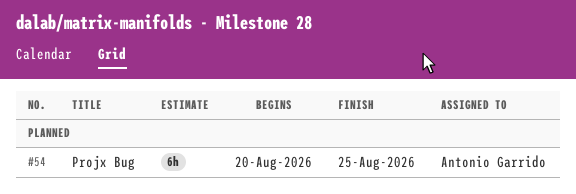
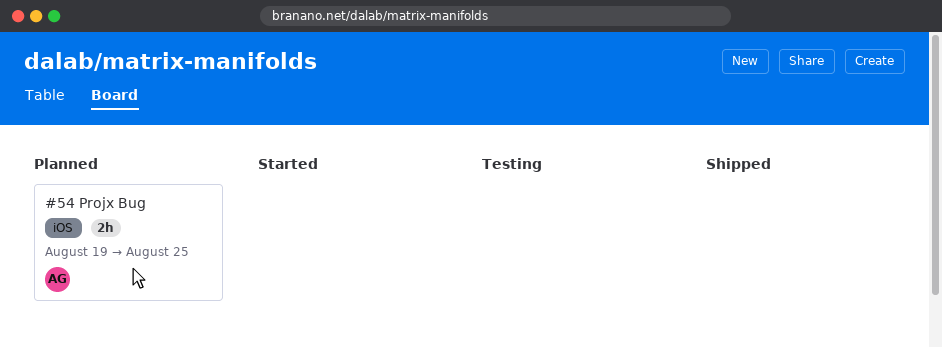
#54, estimate: 6h -> 2h
#54, start: Aug 20 -> Aug 19

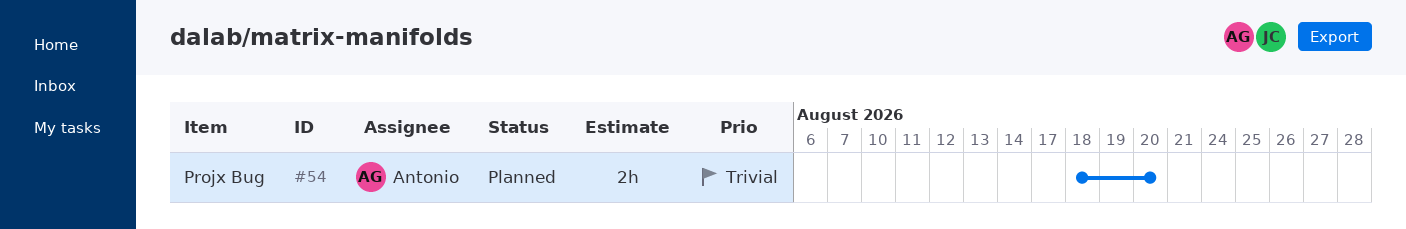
#54, start: Aug 19 -> Aug 18
#54, due: Aug 25 -> Aug 20

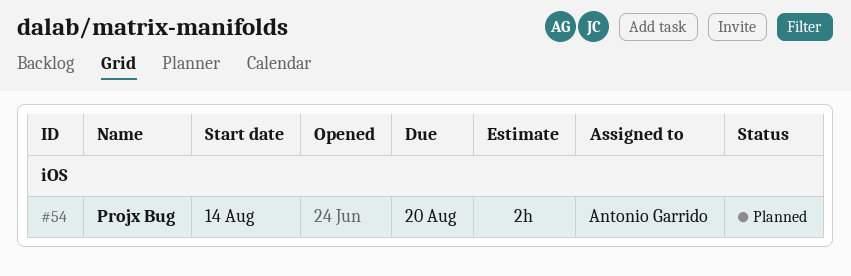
#54, start: Aug 18 -> Aug 14

